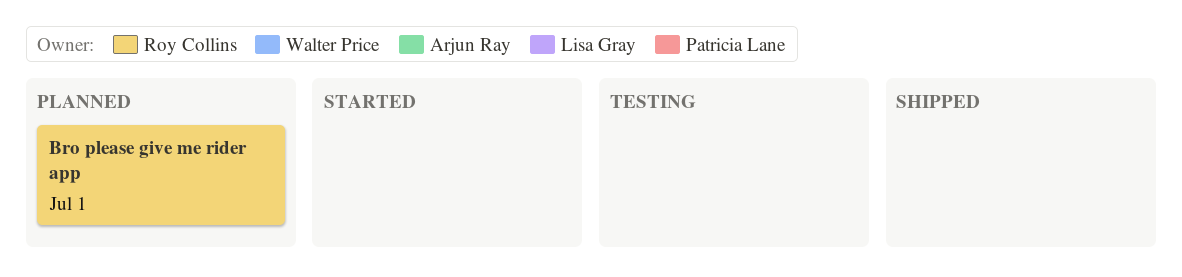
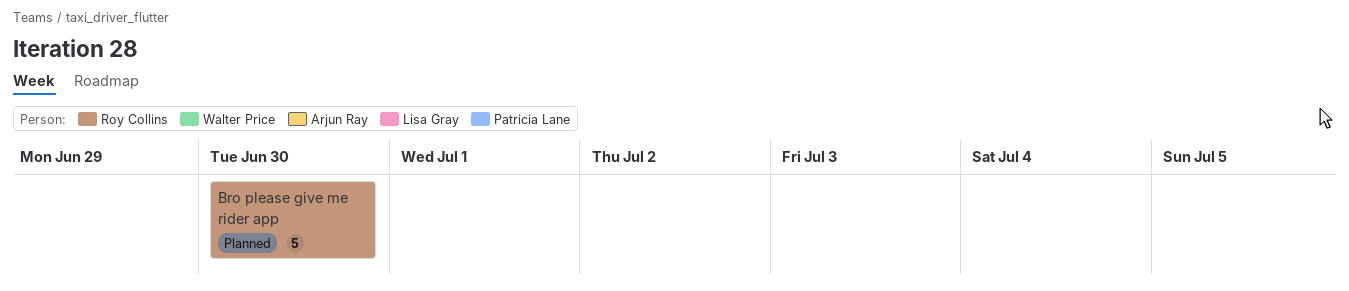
Bro please give me rider app, due: Jul 1 -> Jun 30

